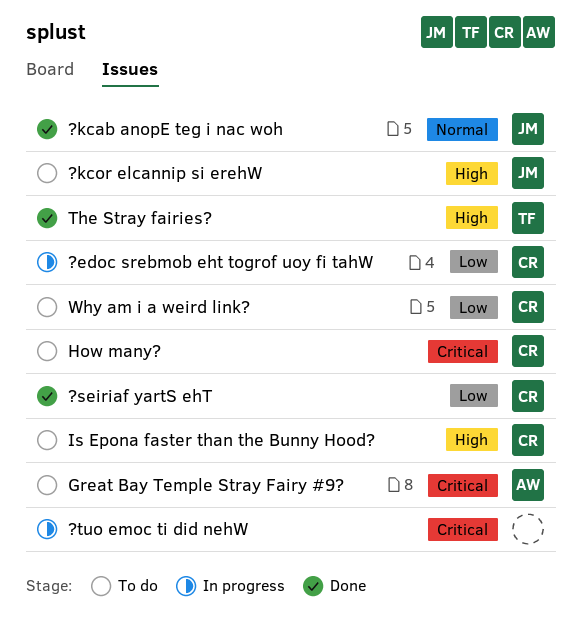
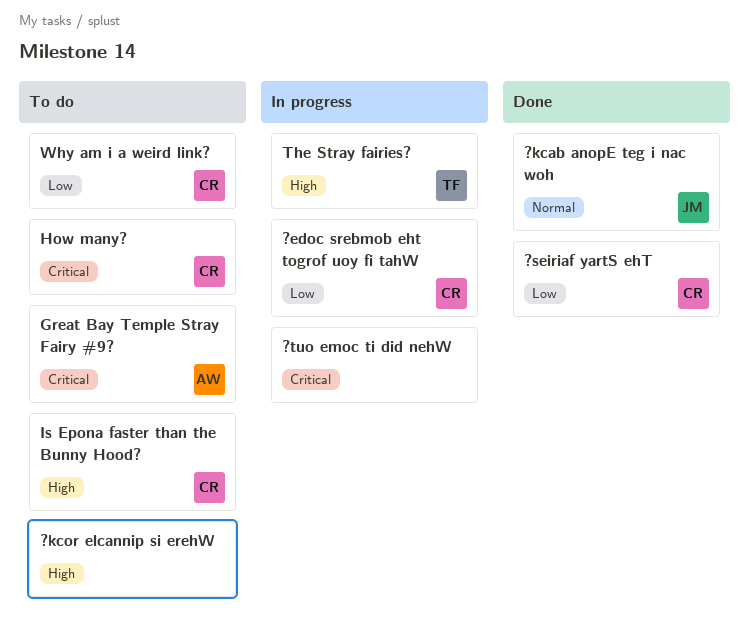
?kcor elcannip si erehW, owner: JM -> none
The Stray fairies?, status: Done -> In progress

